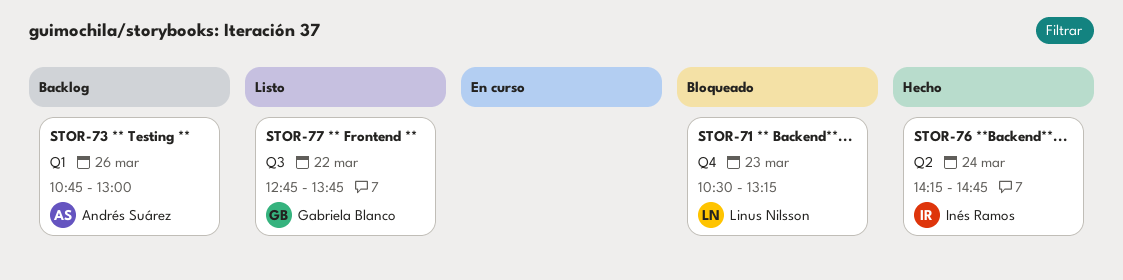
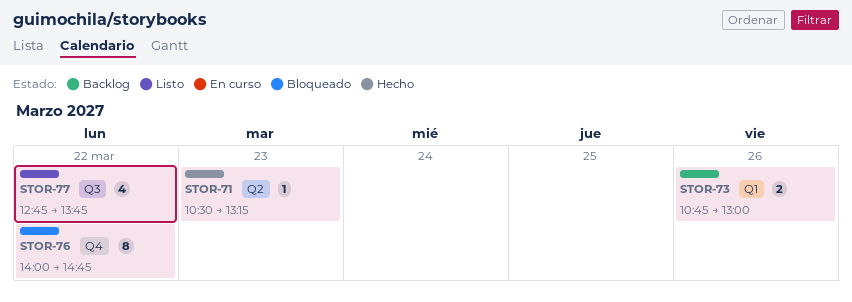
STOR-71, status: Bloqueado -> Hecho
STOR-71, label: Q4 -> Q2
STOR-76, status: Hecho -> Bloqueado
STOR-76, label: Q2 -> Q4
STOR-76, day: Mar 24 -> Mar 22
STOR-76, begins: 14:15 -> 14:00

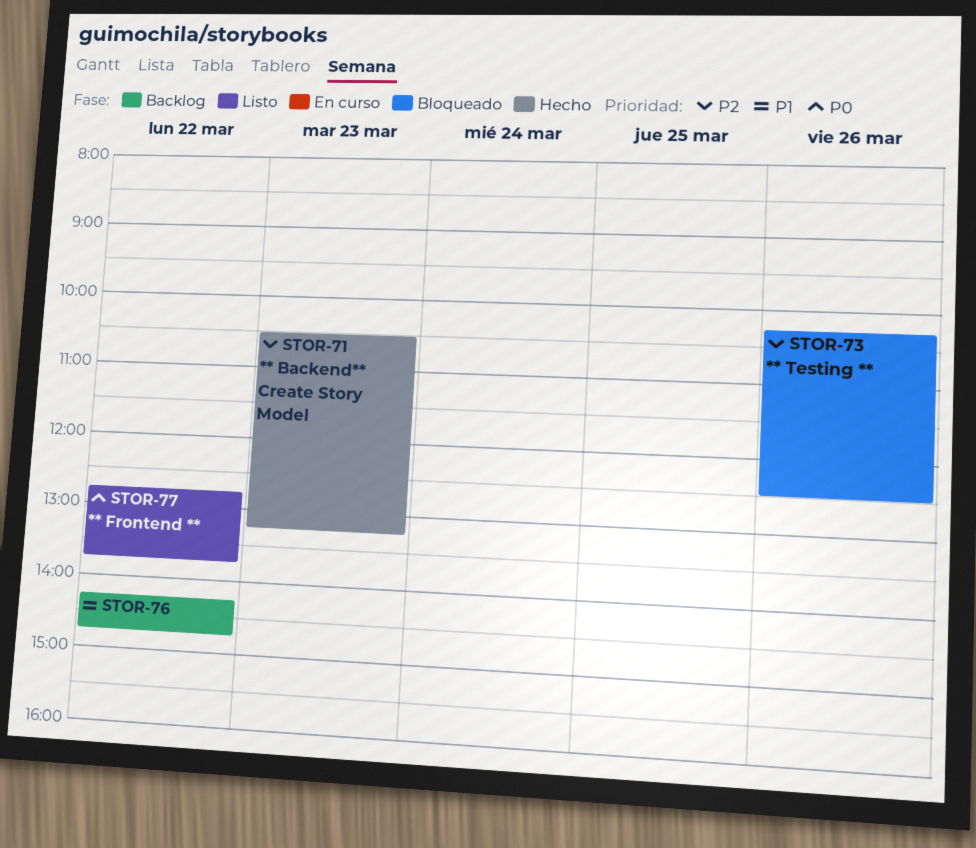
STOR-73, status: Backlog -> Bloqueado
STOR-73, begins: 10:45 -> 10:15
STOR-73, ends: 13:00 -> 12:30
STOR-76, status: Bloqueado -> Backlog
STOR-76, begins: 14:00 -> 14:15

